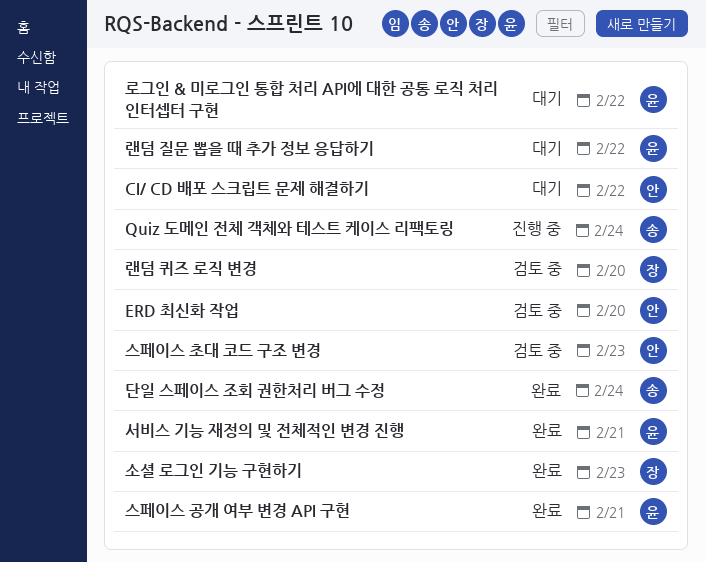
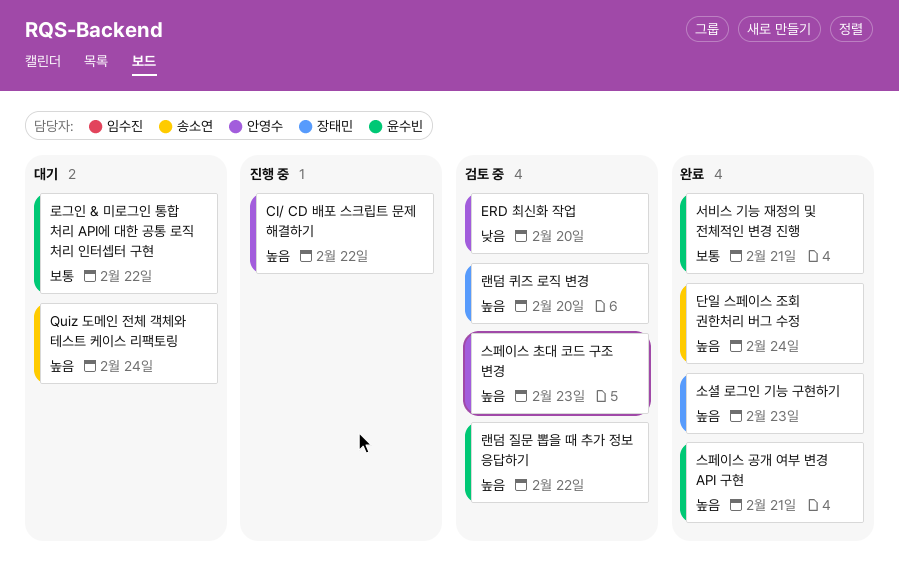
CI/ CD 배포 스크립트 문제 해결하기, status: 대기 -> 진행 중
Quiz 도메인 전체 객체와 테스트 케이스 리팩토링, status: 진행 중 -> 대기
랜덤 질문 뽑을 때 추가 정보 응답하기, status: 대기 -> 검토 중

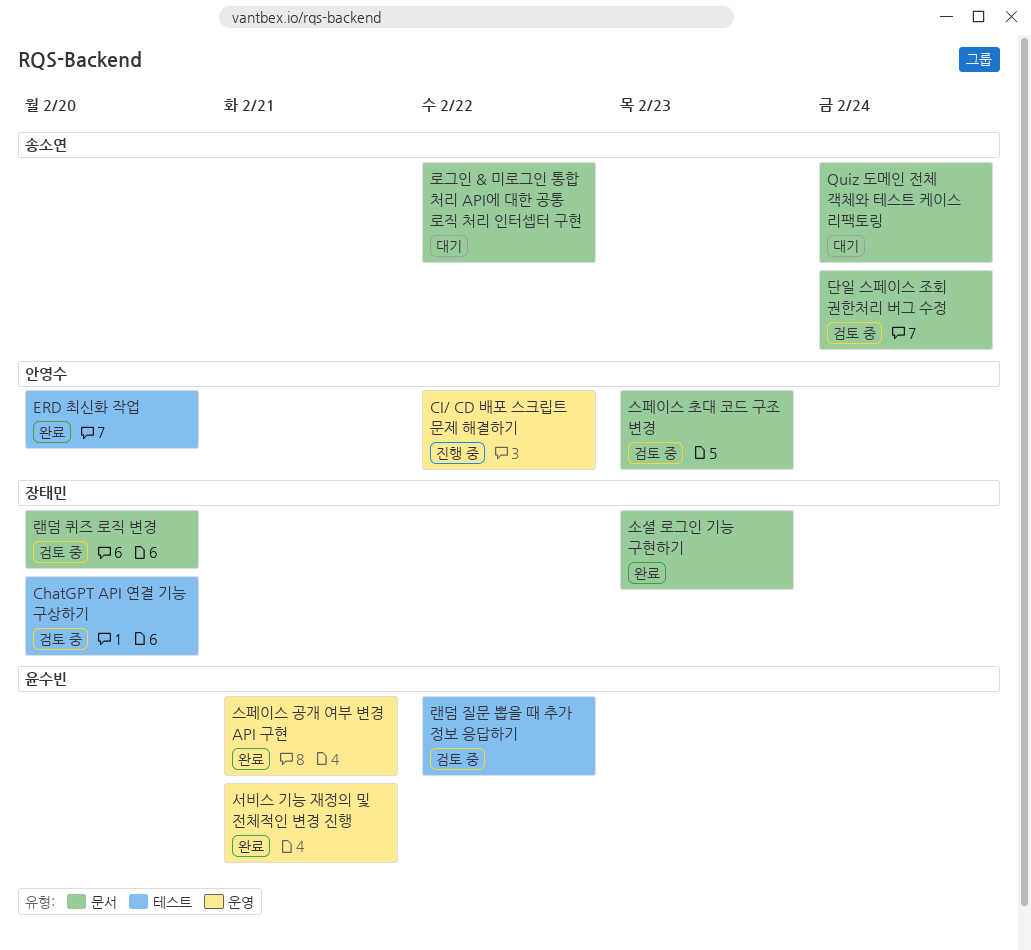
ChatGPT API 연결 기능 구상하기: none -> present
ERD 최신화 작업, status: 검토 중 -> 완료
단일 스페이스 조회 권한처리 버그 수정, status: 완료 -> 검토 중
로그인 & 미로그인 통합 처리 API에 대한 공통 로직 처리 인터셉터 구현, owner: 윤수빈 -> 송소연

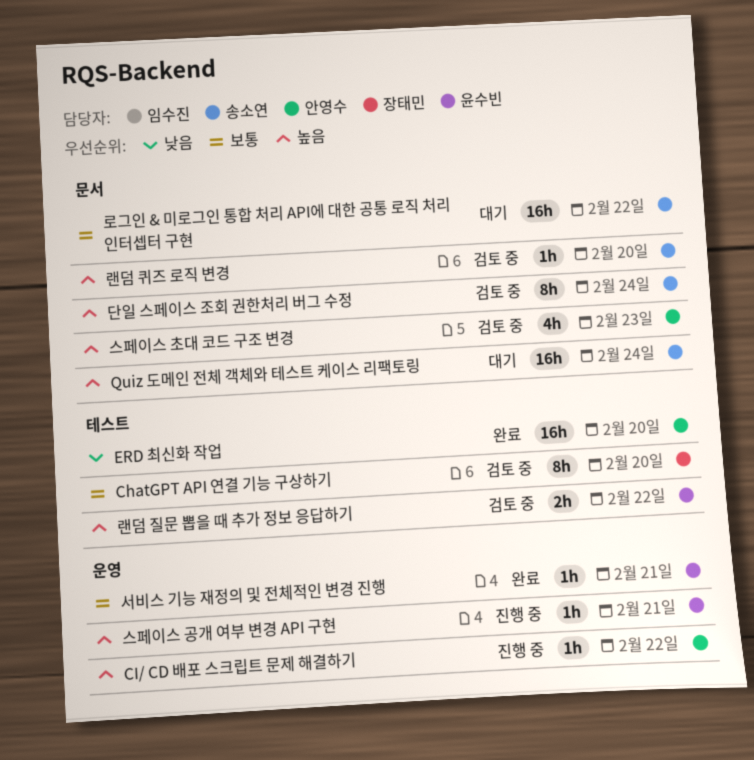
랜덤 퀴즈 로직 변경, owner: 장태민 -> 송소연
소셜 로그인 기능 구현하기: present -> none
스페이스 공개 여부 변경 API 구현, status: 완료 -> 진행 중

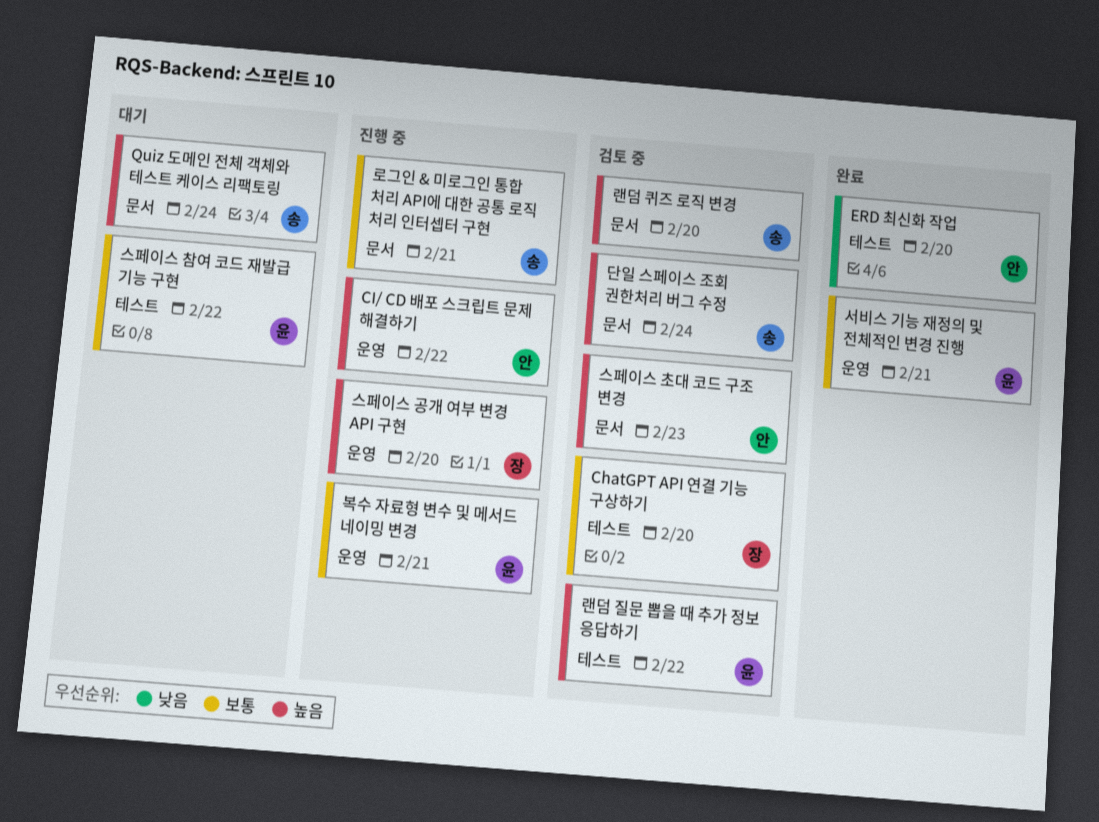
로그인 & 미로그인 통합 처리 API에 대한 공통 로직 처리 인터셉터 구현, status: 대기 -> 진행 중
로그인 & 미로그인 통합 처리 API에 대한 공통 로직 처리 인터셉터 구현, due: Feb 22 -> Feb 21
복수 자료형 변수 및 메서드 네이밍 변경: none -> present
스페이스 공개 여부 변경 API 구현, owner: 윤수빈 -> 장태민
스페이스 공개 여부 변경 API 구현, due: Feb 21 -> Feb 20
스페이스 참여 코드 재발급 기능 구현: none -> present

